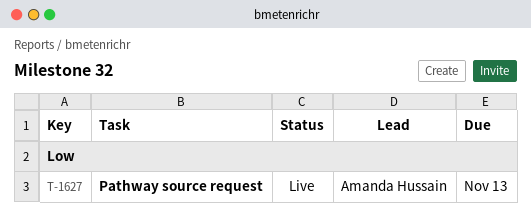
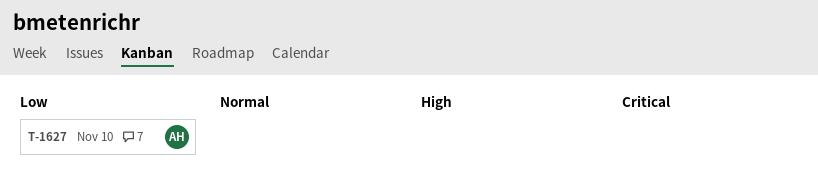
T-1627, due: Nov 13 -> Nov 10

